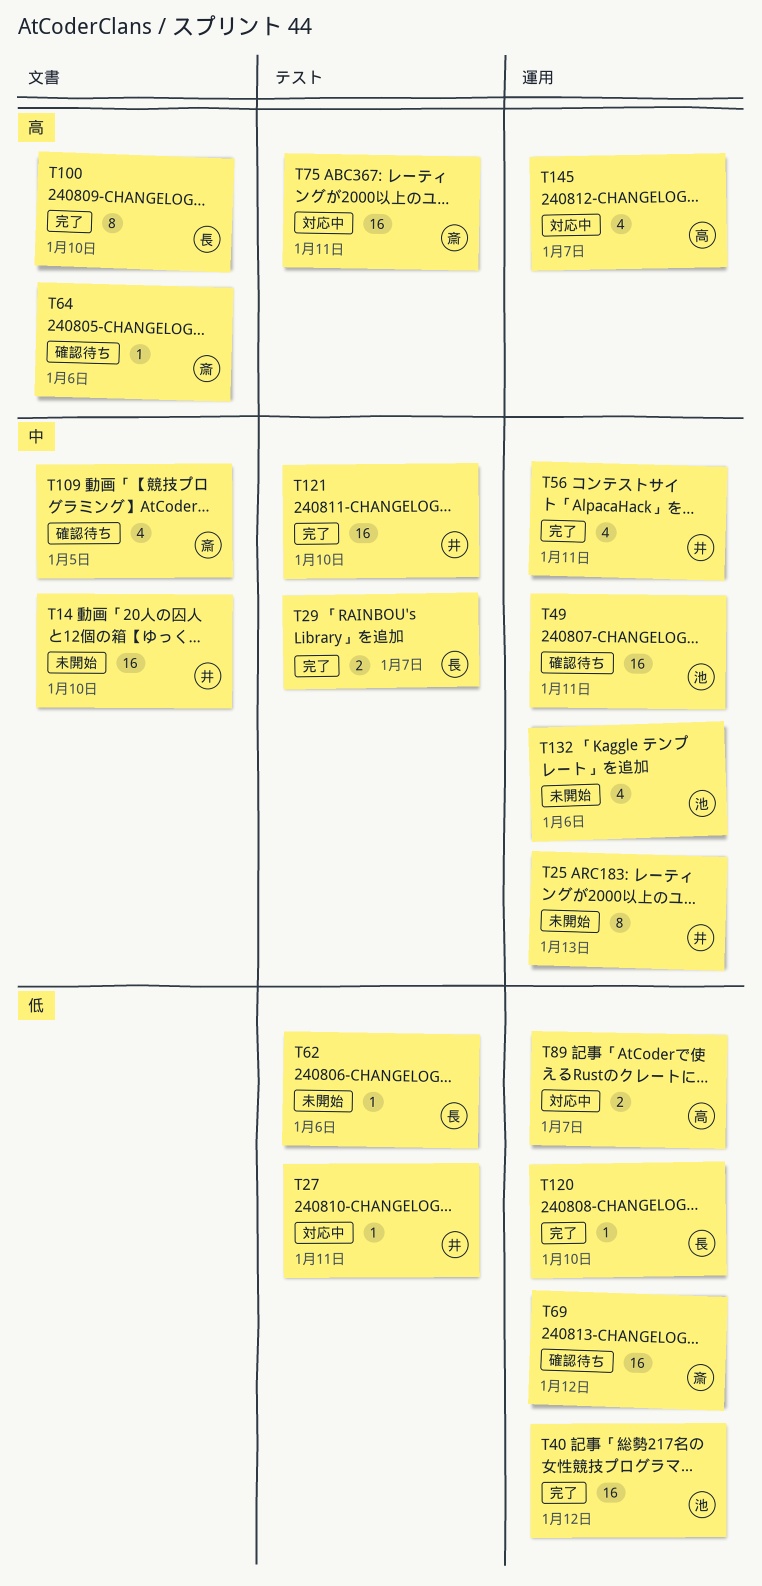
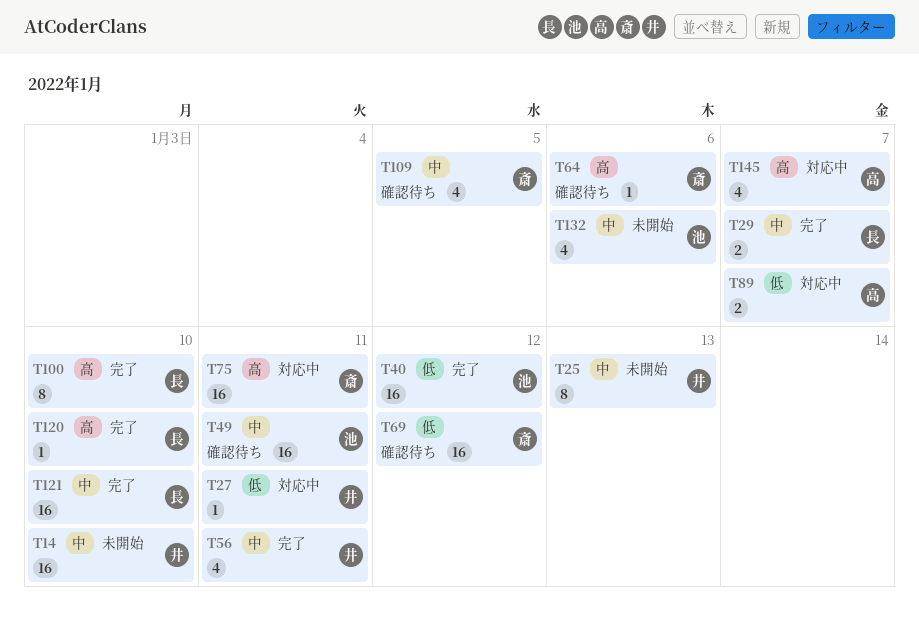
T62: present -> none
T120, priority: 低 -> 高
T121, owner: 井 -> 長

